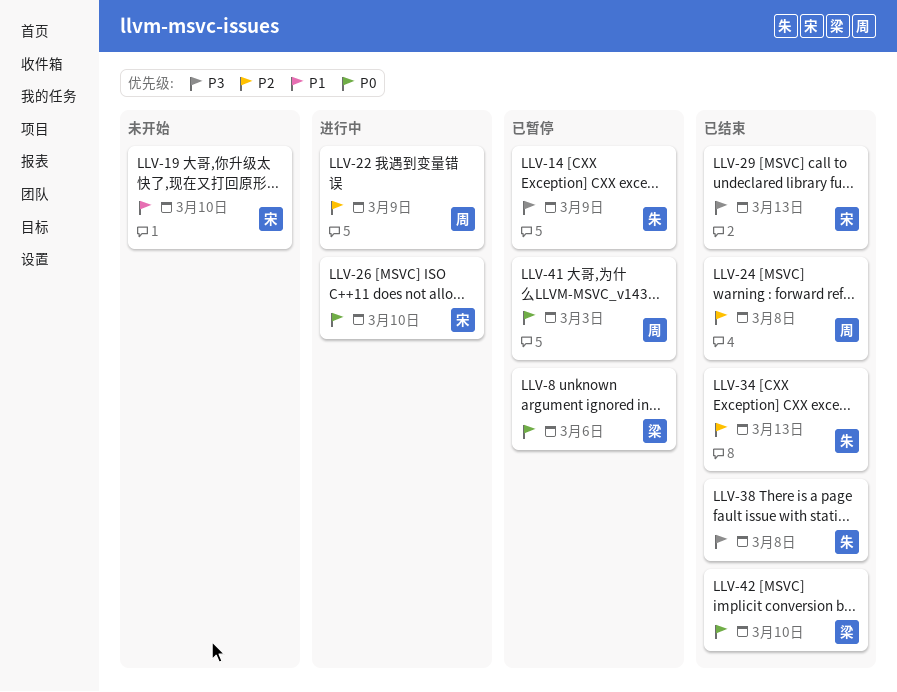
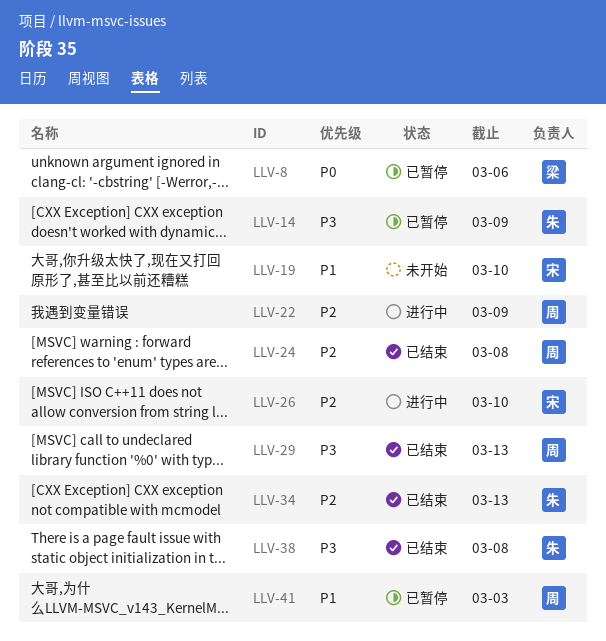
LLV-26, priority: P0 -> P2
LLV-29, owner: 宋 -> 周
LLV-41, priority: P0 -> P1
LLV-42: present -> none

